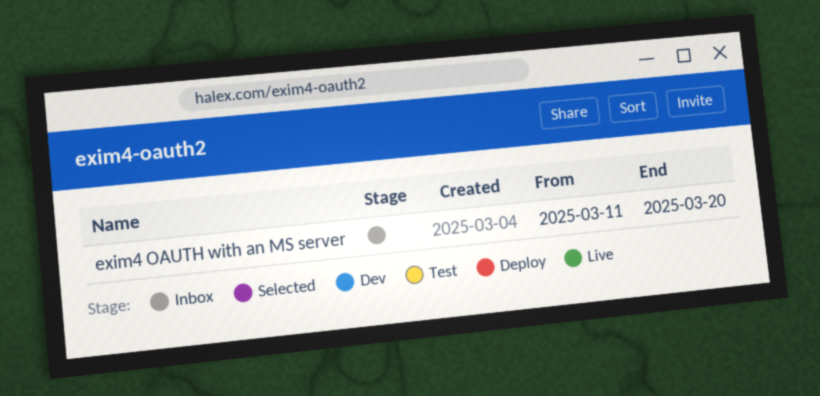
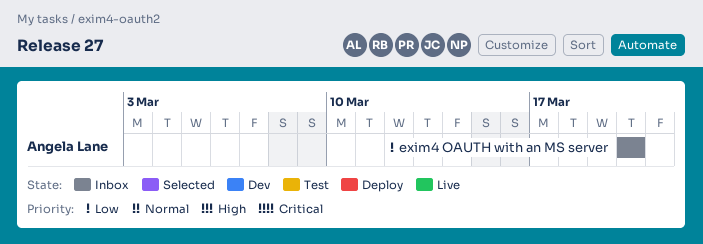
exim4 OAUTH with an MS server, start: Mar 11 -> Mar 20

